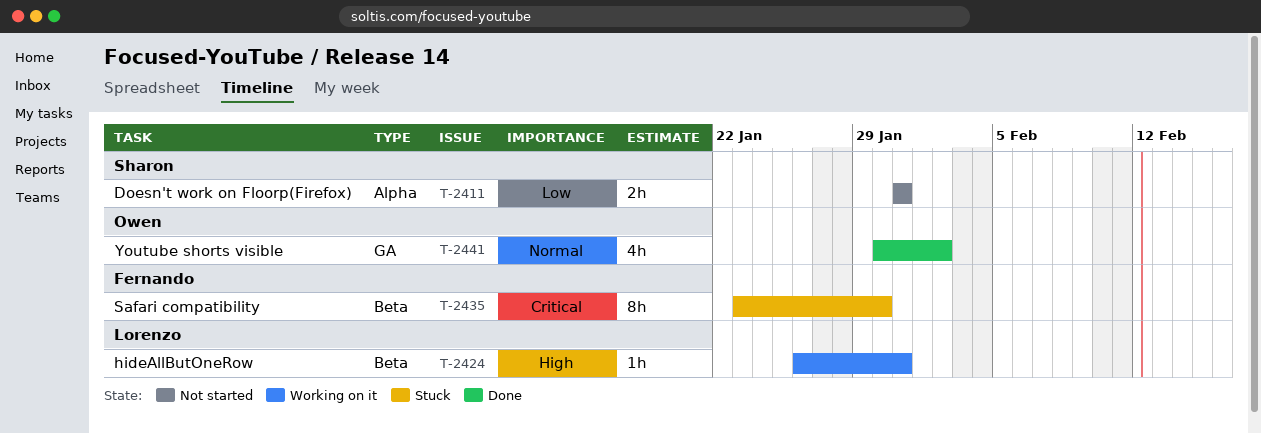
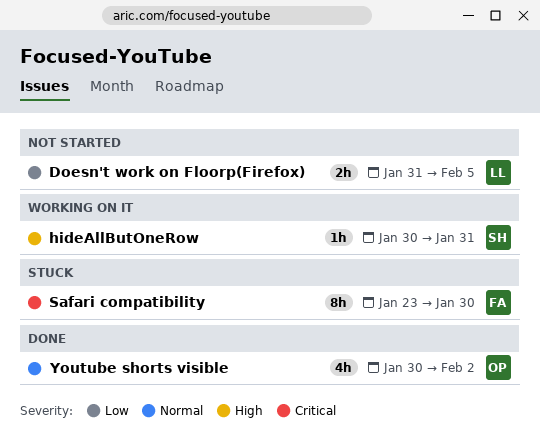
Doesn't work on Floorp(Firefox), owner: Sharon -> Lorenzo
Doesn't work on Floorp(Firefox), due: Jan 31 -> Feb 5
hideAllButOneRow, owner: Lorenzo -> Sharon
hideAllButOneRow, start: Jan 26 -> Jan 30

